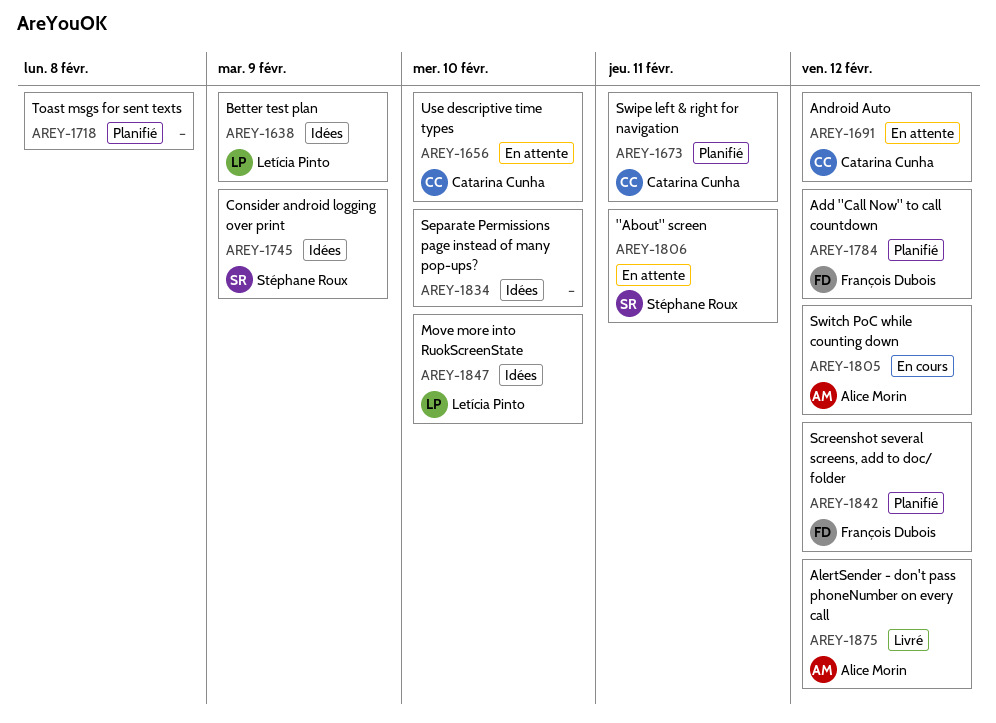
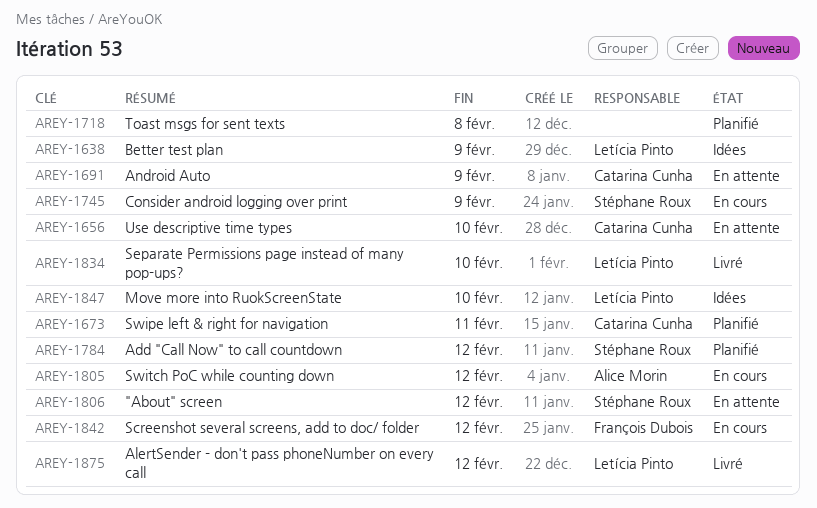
AREY-1691, due: Feb 12 -> Feb 9
AREY-1745, status: Idées -> En cours
AREY-1784, owner: François Dubois -> Stéphane Roux
AREY-1806, due: Feb 11 -> Feb 12
AREY-1834, status: Idées -> Livré
AREY-1834, owner: none -> Letícia Pinto
AREY-1842, status: Planifié -> En cours
AREY-1875, owner: Alice Morin -> Letícia Pinto

